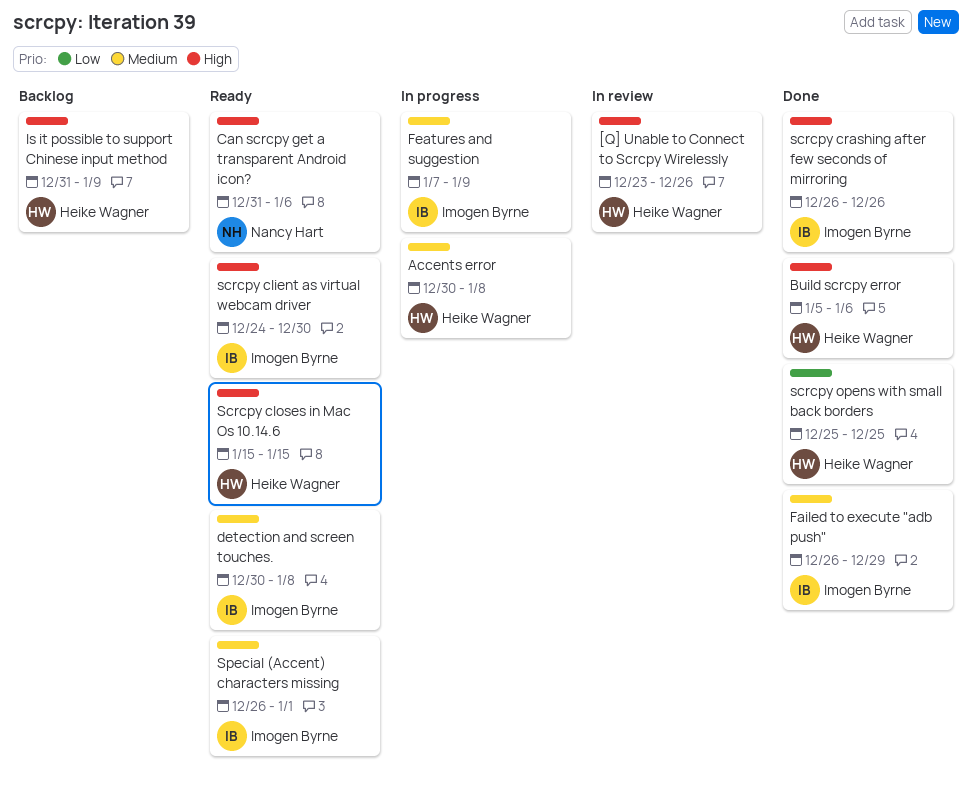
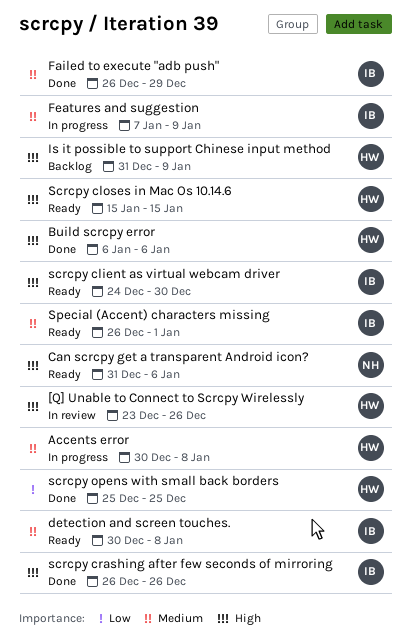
Build scrcpy error, start: Jan 5 -> Jan 6

